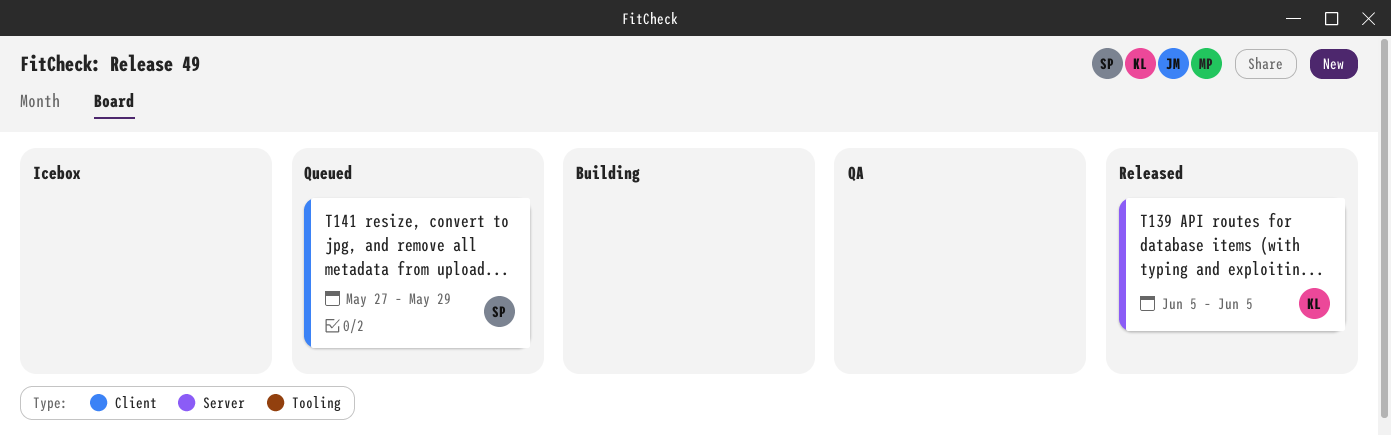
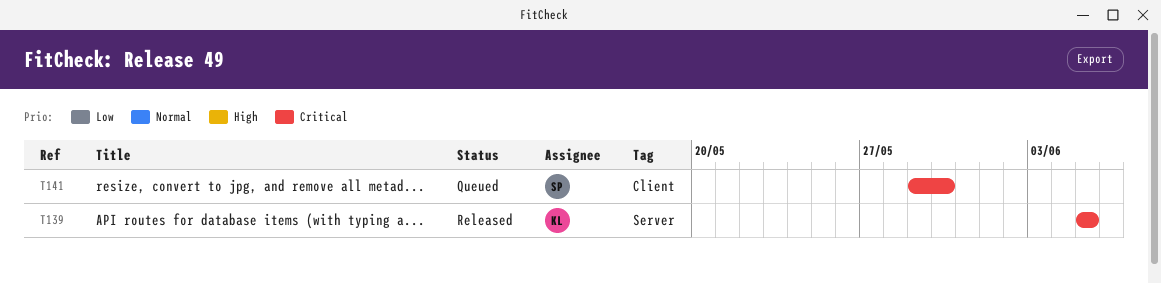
T141, start: May 27 -> May 29
T141, due: May 29 -> May 30

